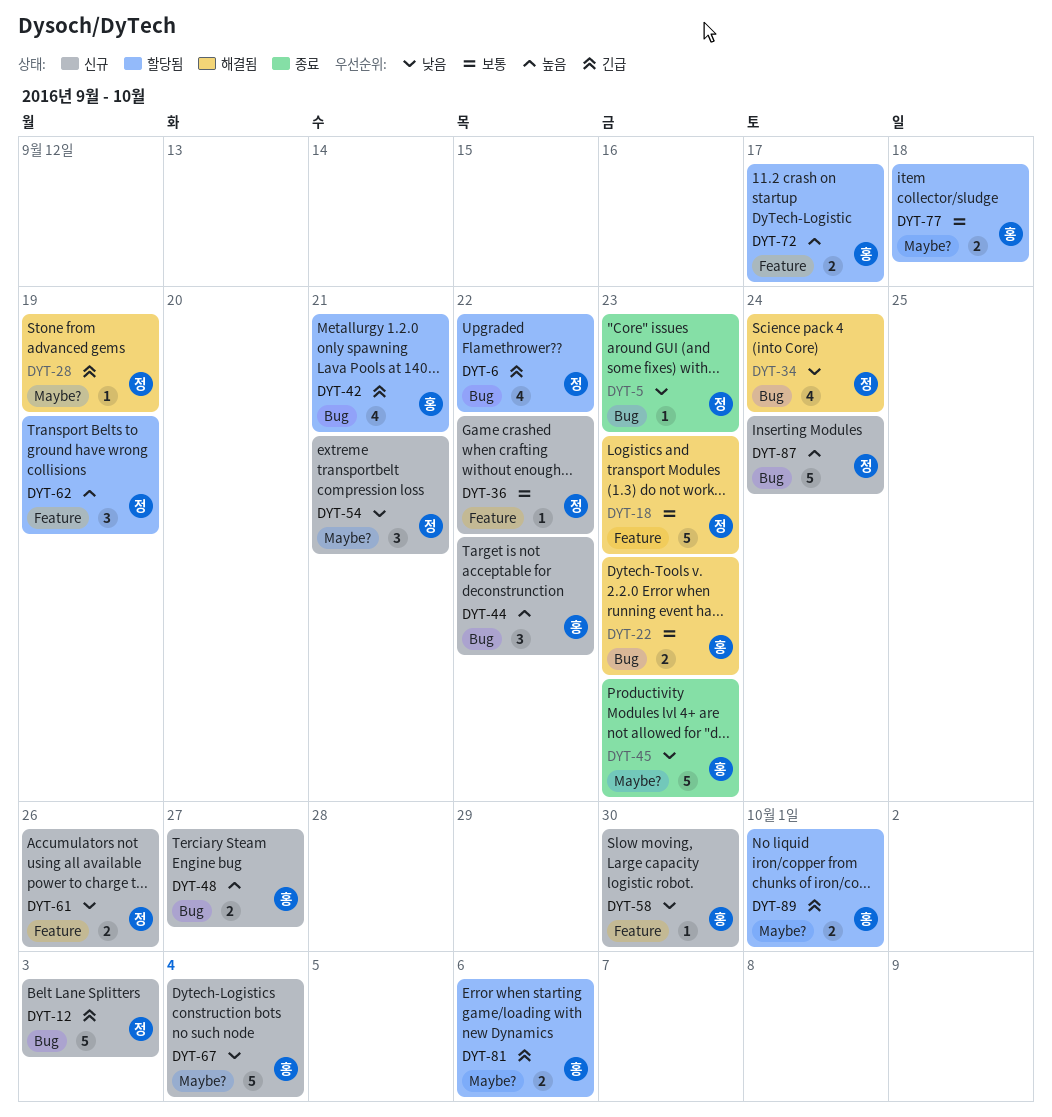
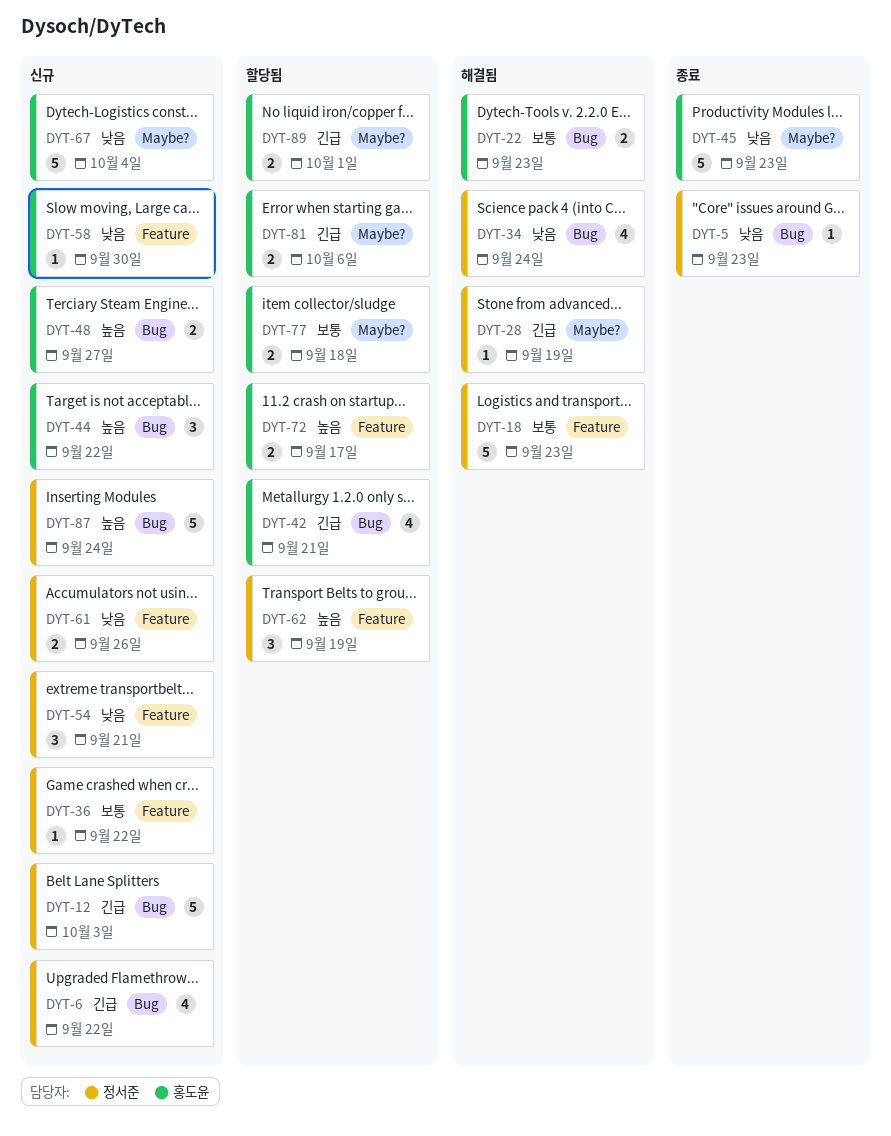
DYT-6, status: 할당됨 -> 신규
DYT-54, label: Maybe? -> Feature

